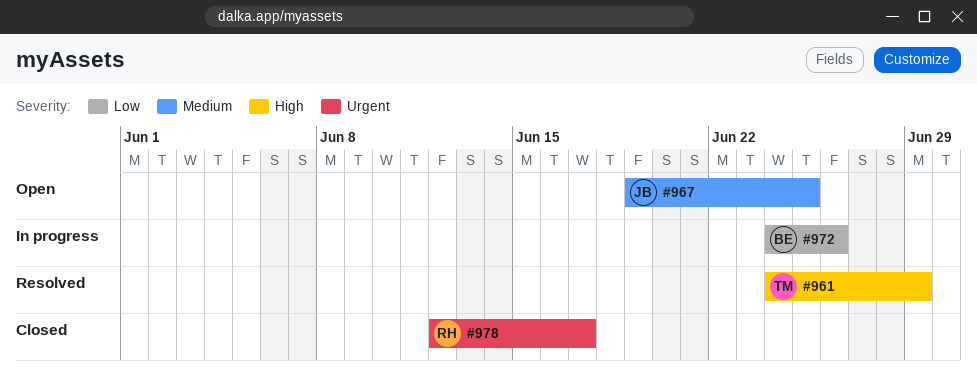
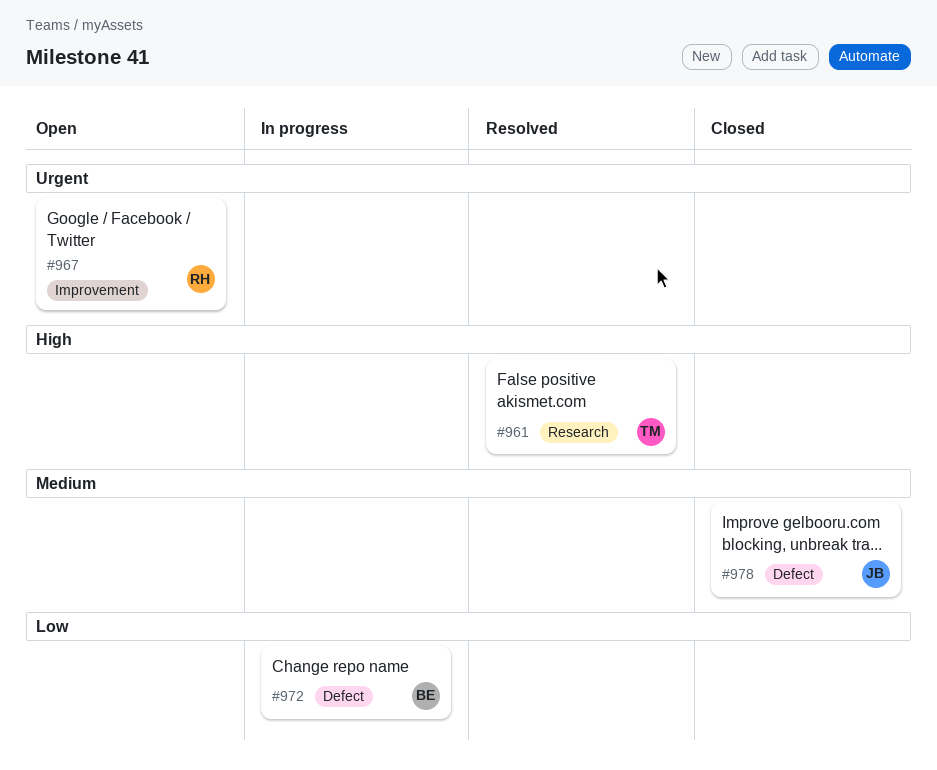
#967, owner: JB -> RH
#967, priority: Medium -> Urgent
#978, owner: RH -> JB
#978, priority: Urgent -> Medium

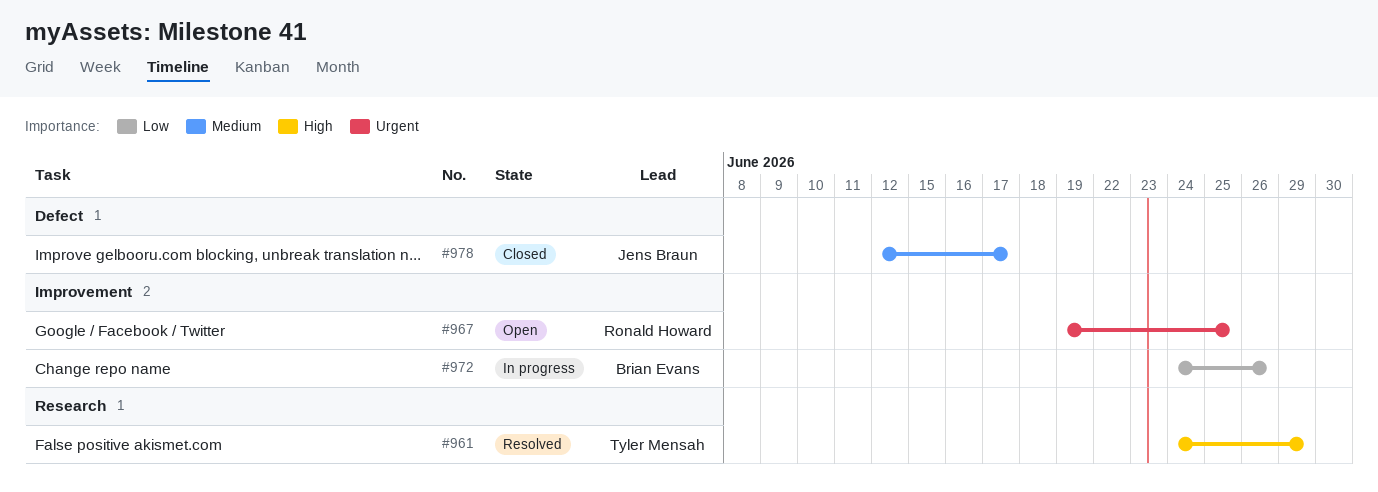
#972, label: Defect -> Improvement

